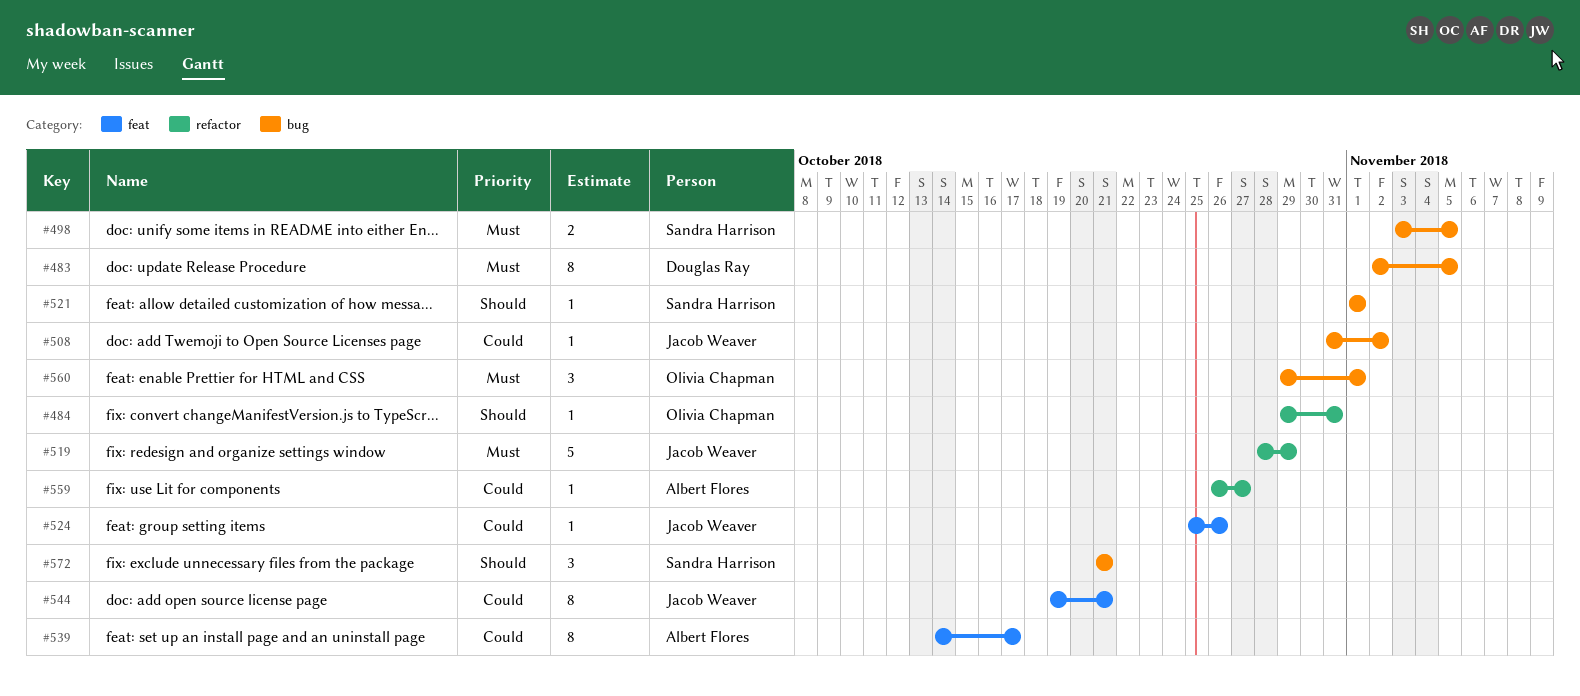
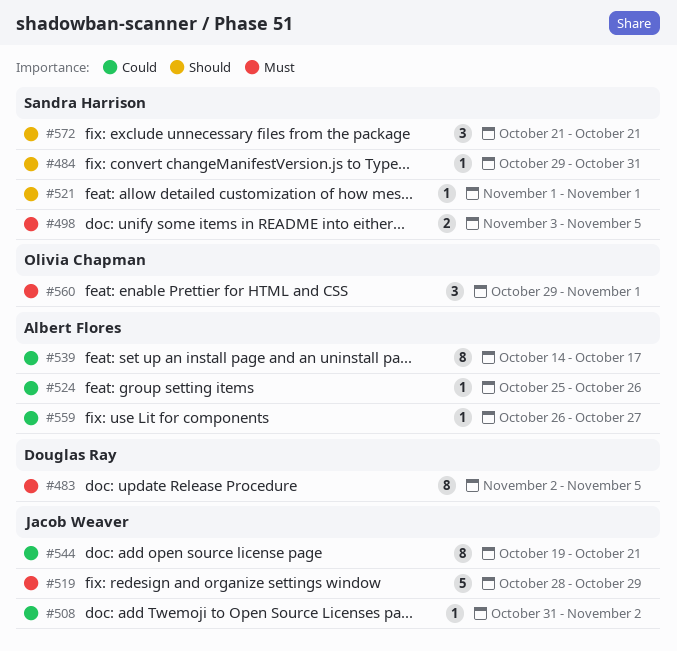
#484, owner: Olivia Chapman -> Sandra Harrison
#524, owner: Jacob Weaver -> Albert Flores

